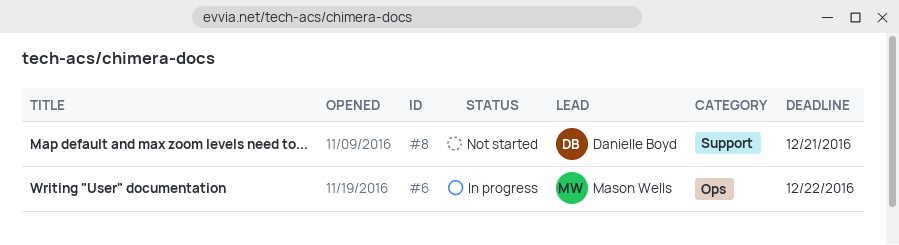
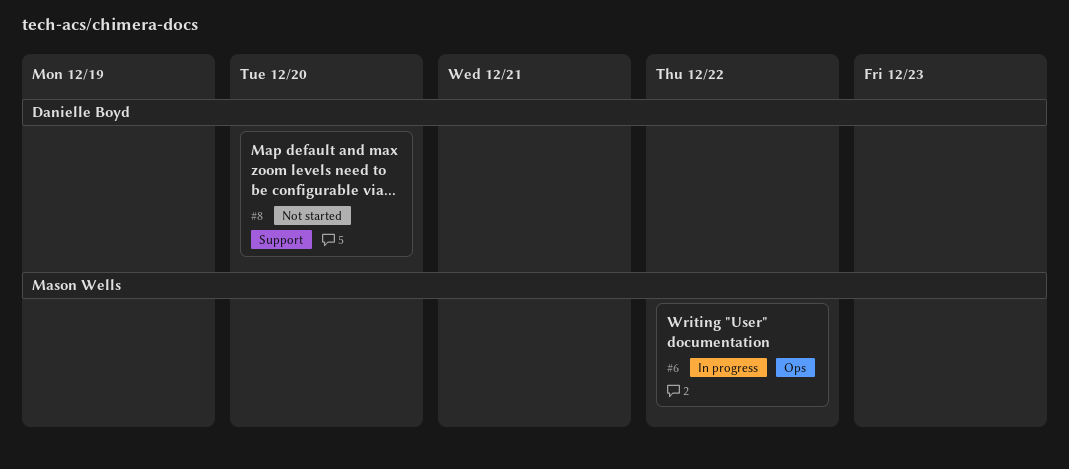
#8, due: Dec 21 -> Dec 20

